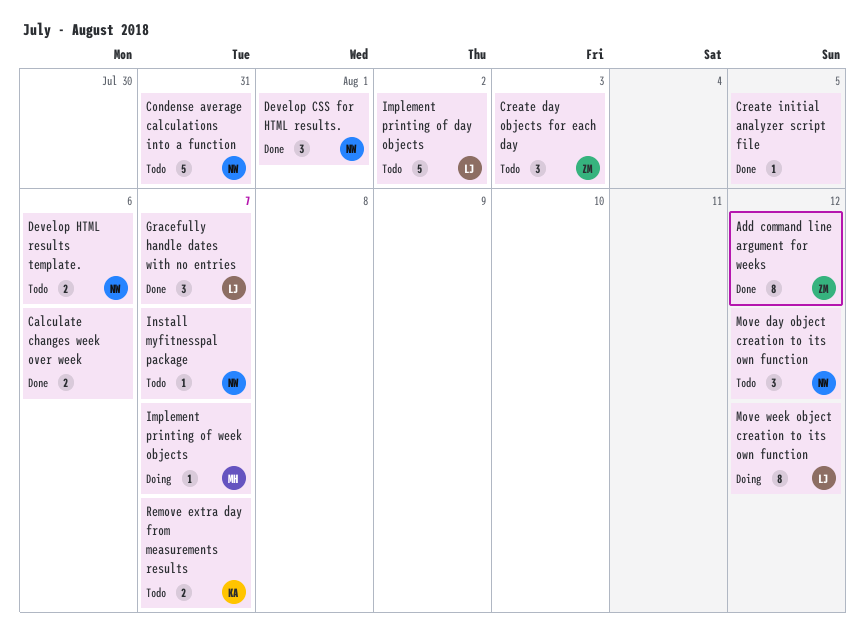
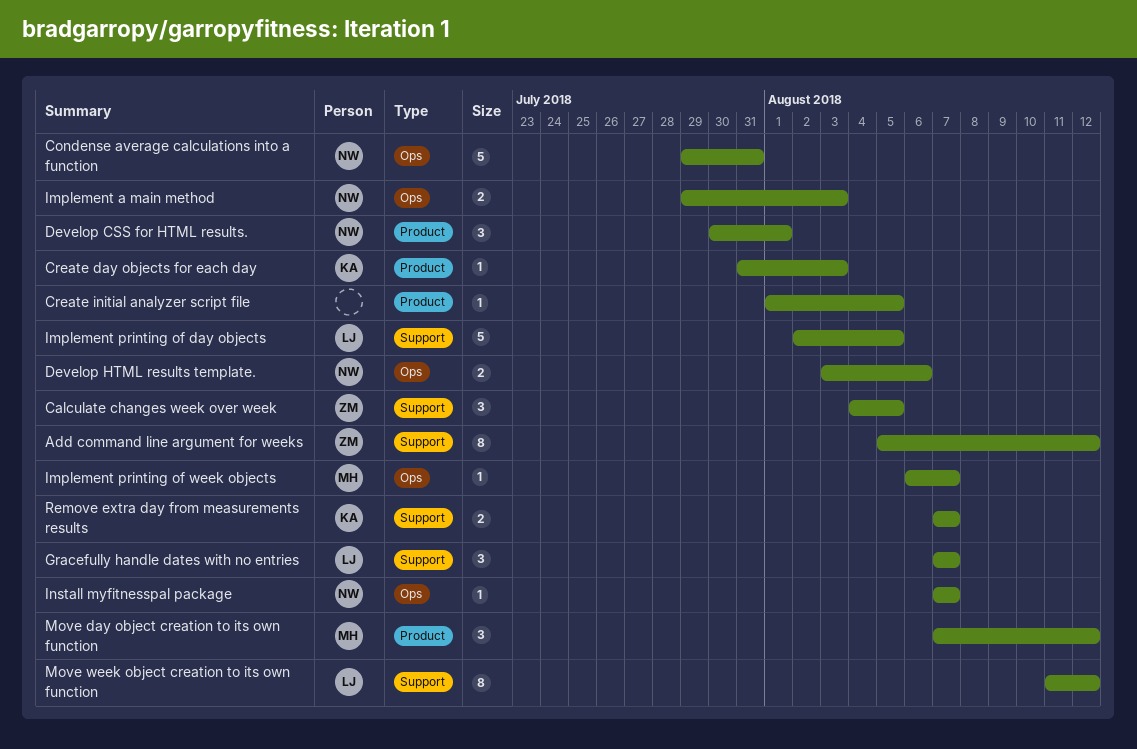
Calculate changes week over week, owner: none -> ZM
Calculate changes week over week, estimate: 2 -> 3
Calculate changes week over week, due: Aug 6 -> Aug 5
Create day objects for each day, owner: ZM -> KA
Create day objects for each day, estimate: 3 -> 1
Implement a main method: none -> present
Implement printing of day objects, due: Aug 2 -> Aug 5
Move day object creation to its own function, owner: NW -> MH

